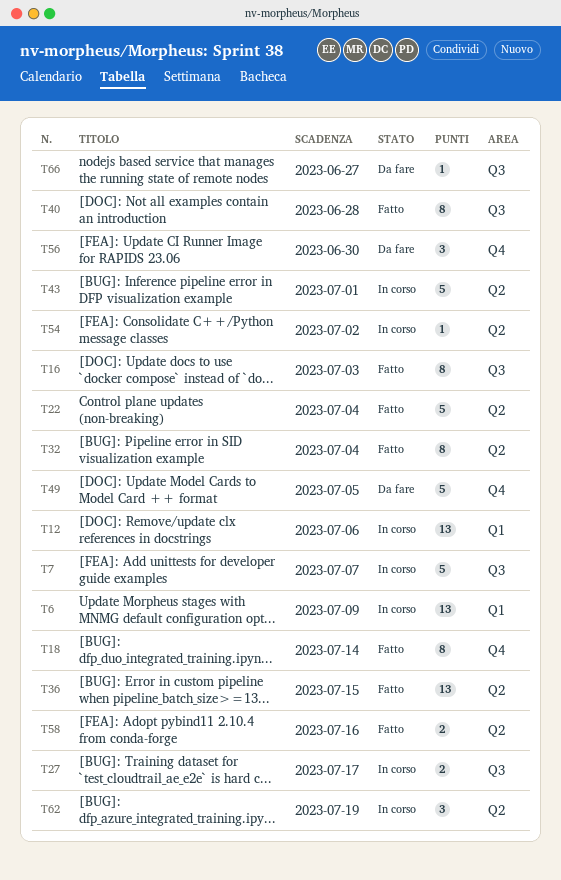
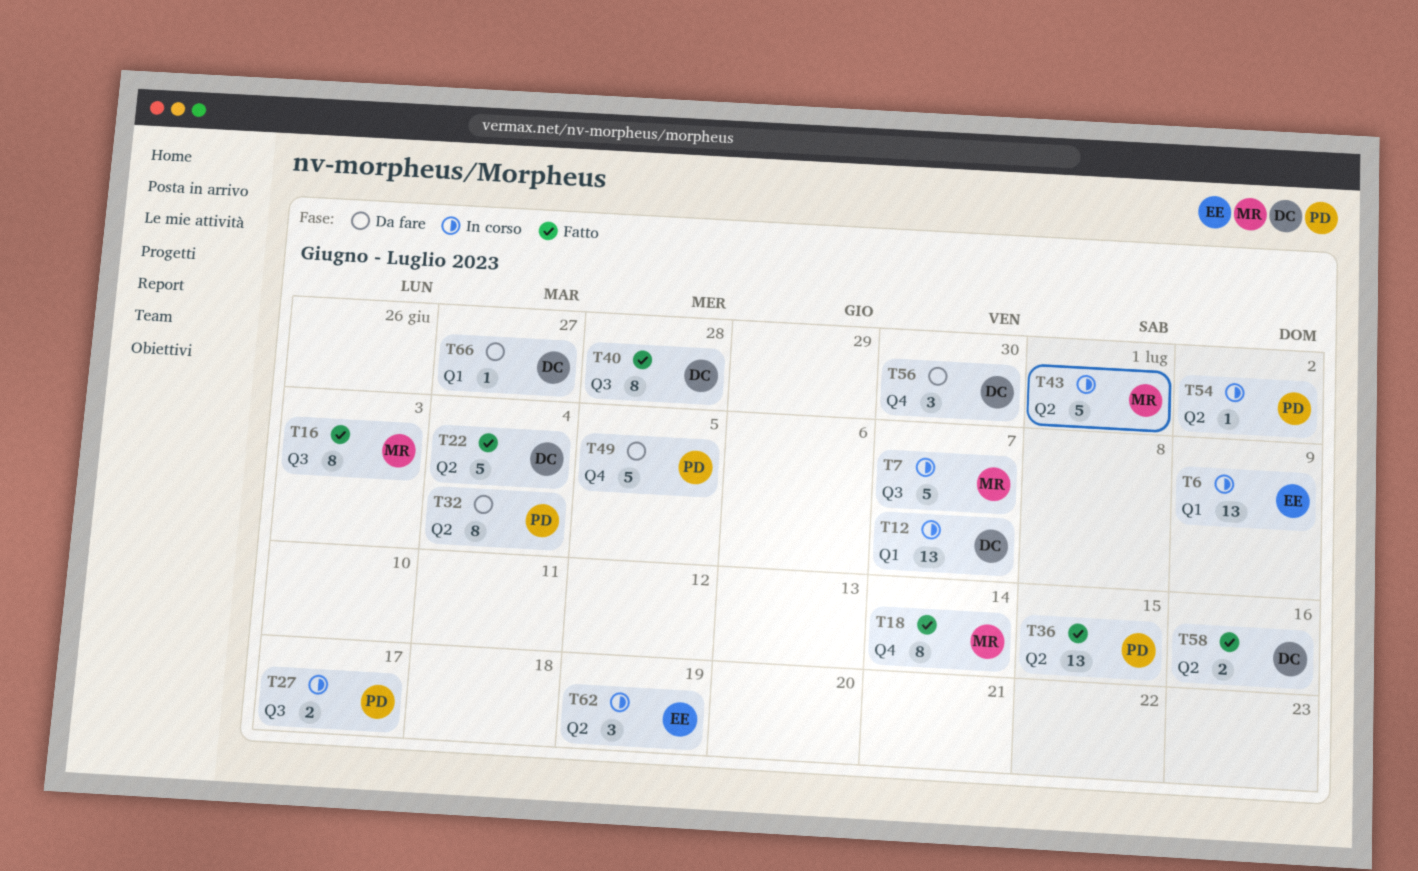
T12, due: Jul 6 -> Jul 7
T32, status: Fatto -> Da fare
T66, label: Q3 -> Q1

